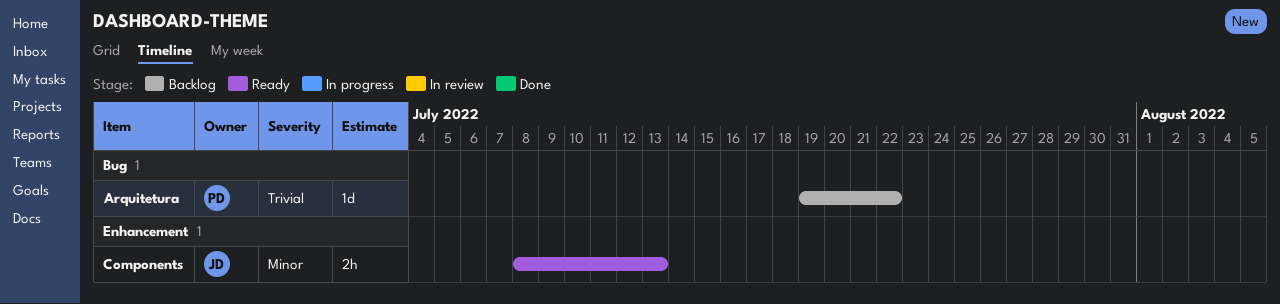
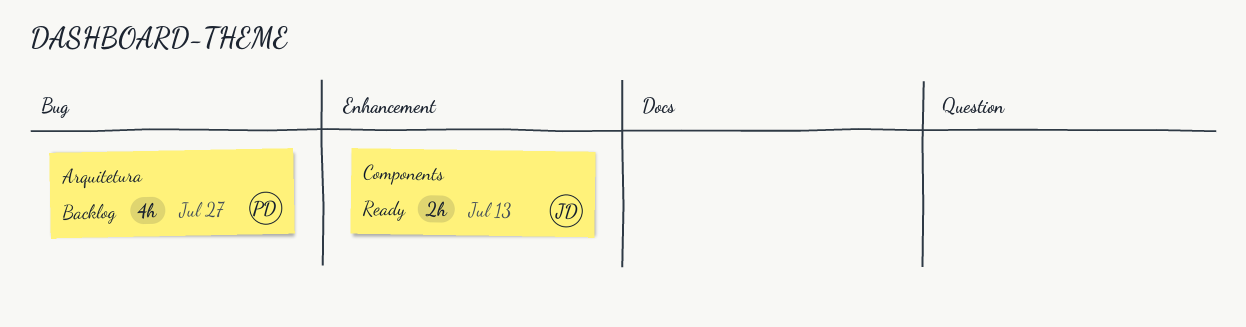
Arquitetura, estimate: 1d -> 4h
Arquitetura, due: Jul 22 -> Jul 27

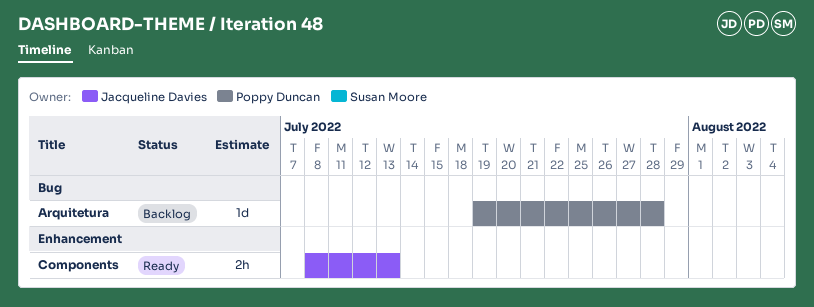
Arquitetura, estimate: 4h -> 1d
Arquitetura, due: Jul 27 -> Jul 28

